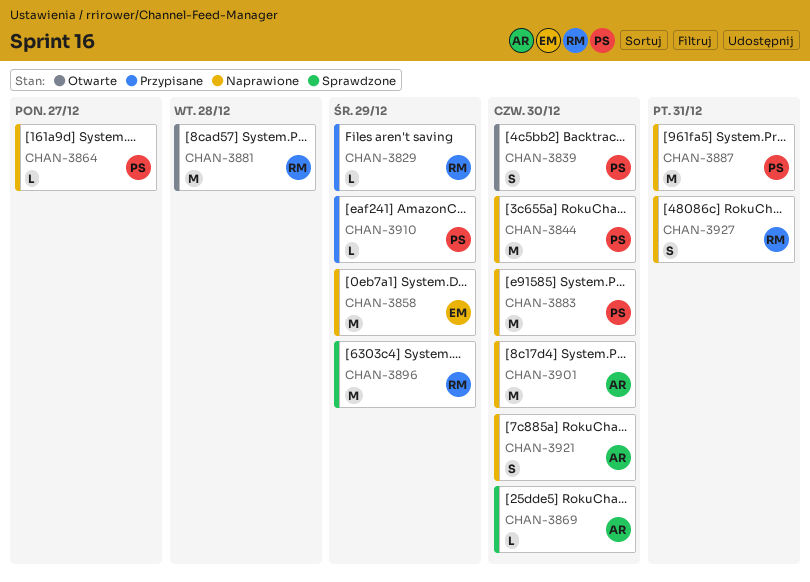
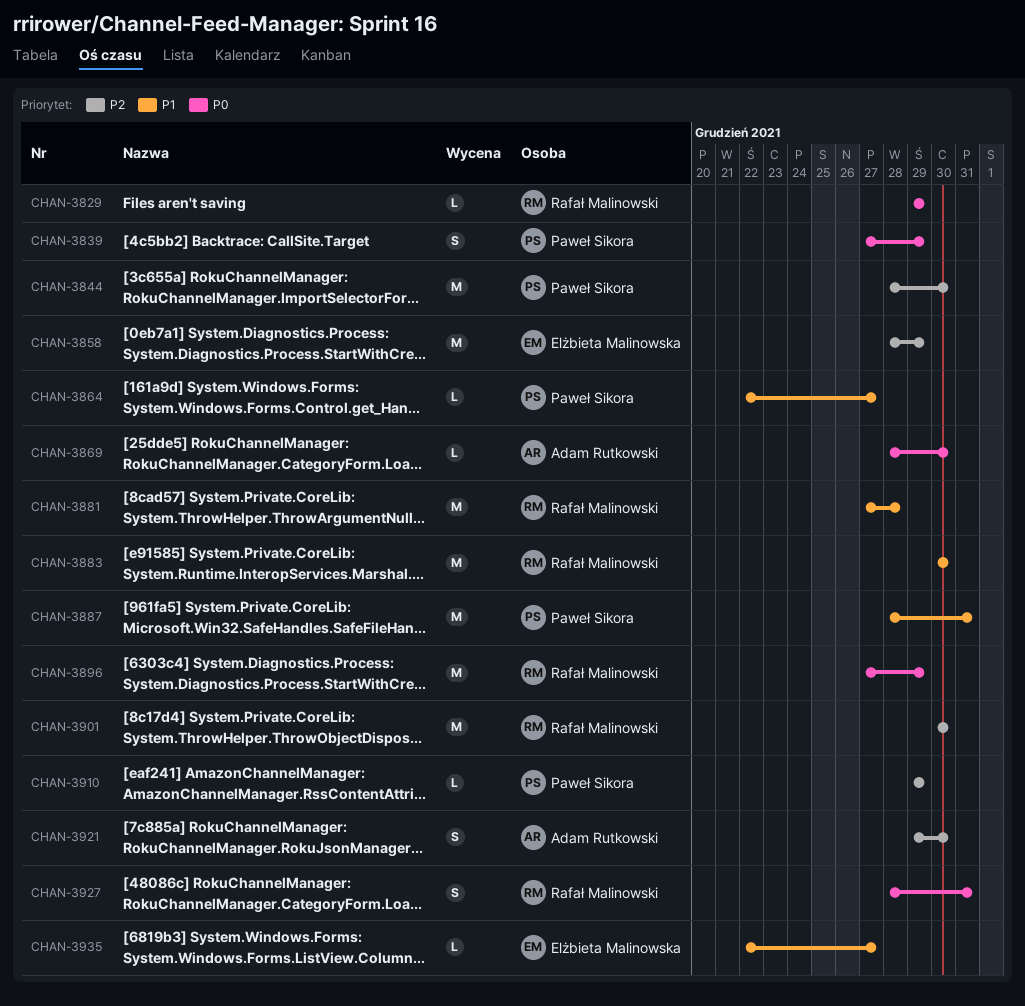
CHAN-3839, due: Dec 30 -> Dec 29
CHAN-3883, owner: Paweł Sikora -> Rafał Malinowski
CHAN-3901, owner: Adam Rutkowski -> Rafał Malinowski
CHAN-3935: none -> present

